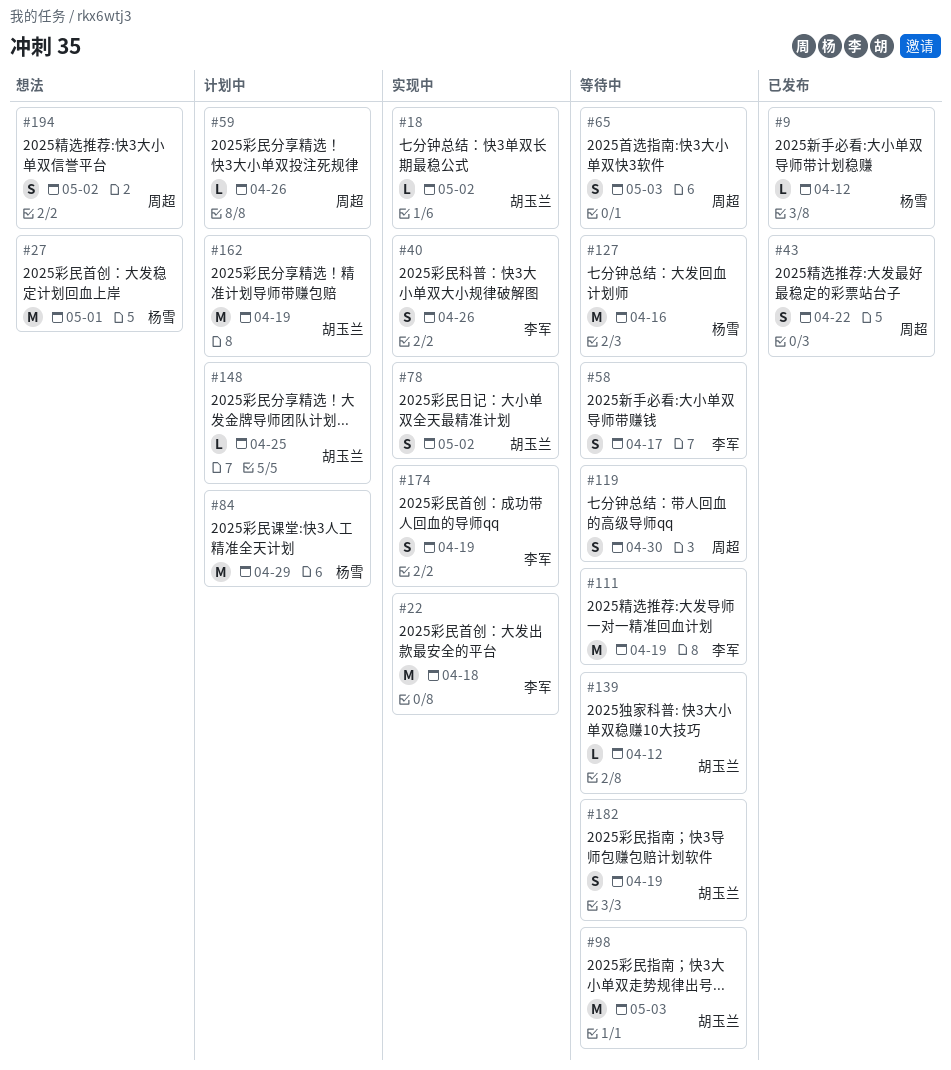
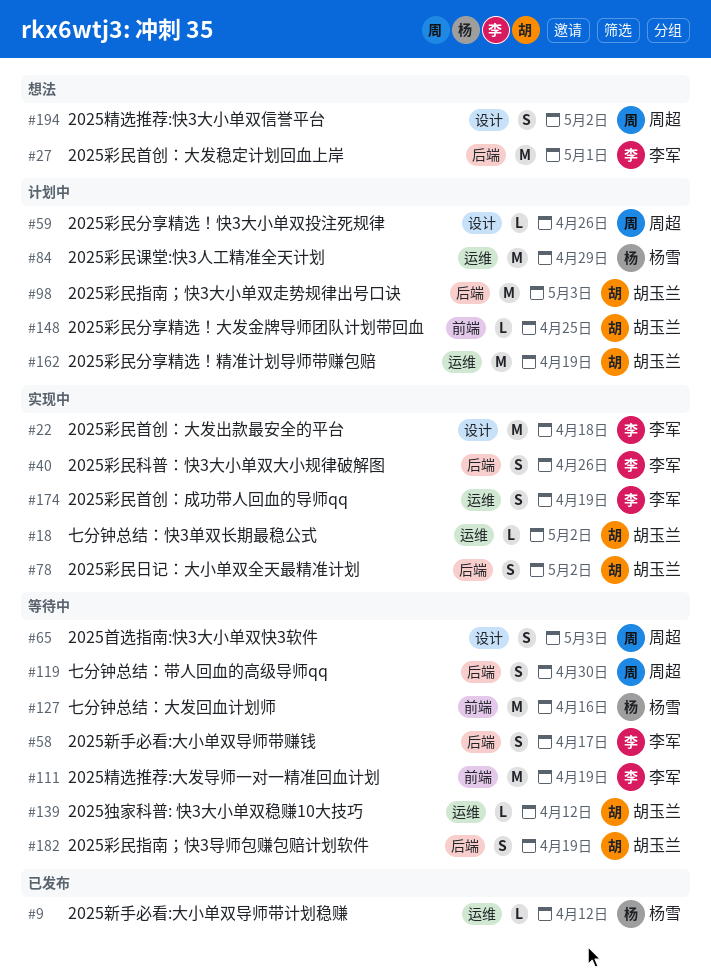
#27, owner: 杨雪 -> 李军
#43: present -> none
#98, status: 等待中 -> 计划中

